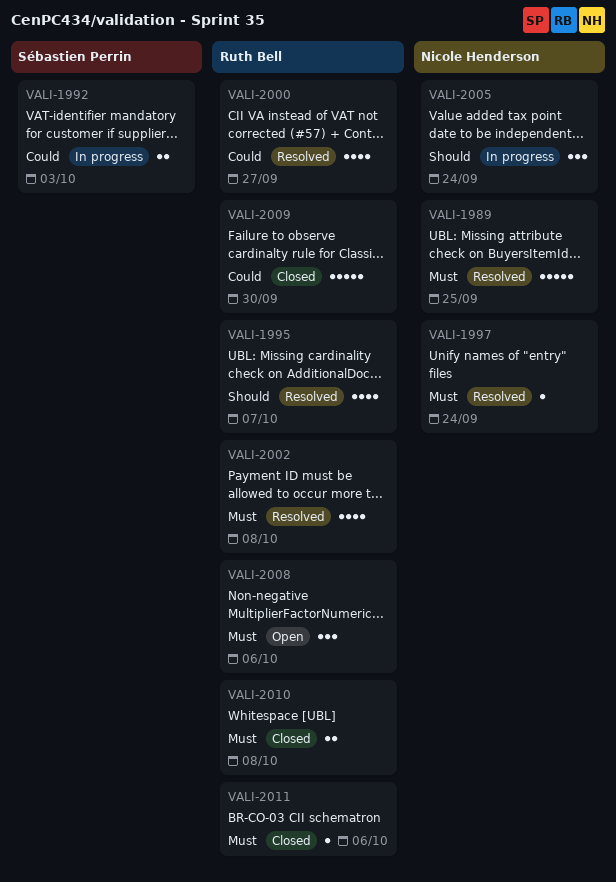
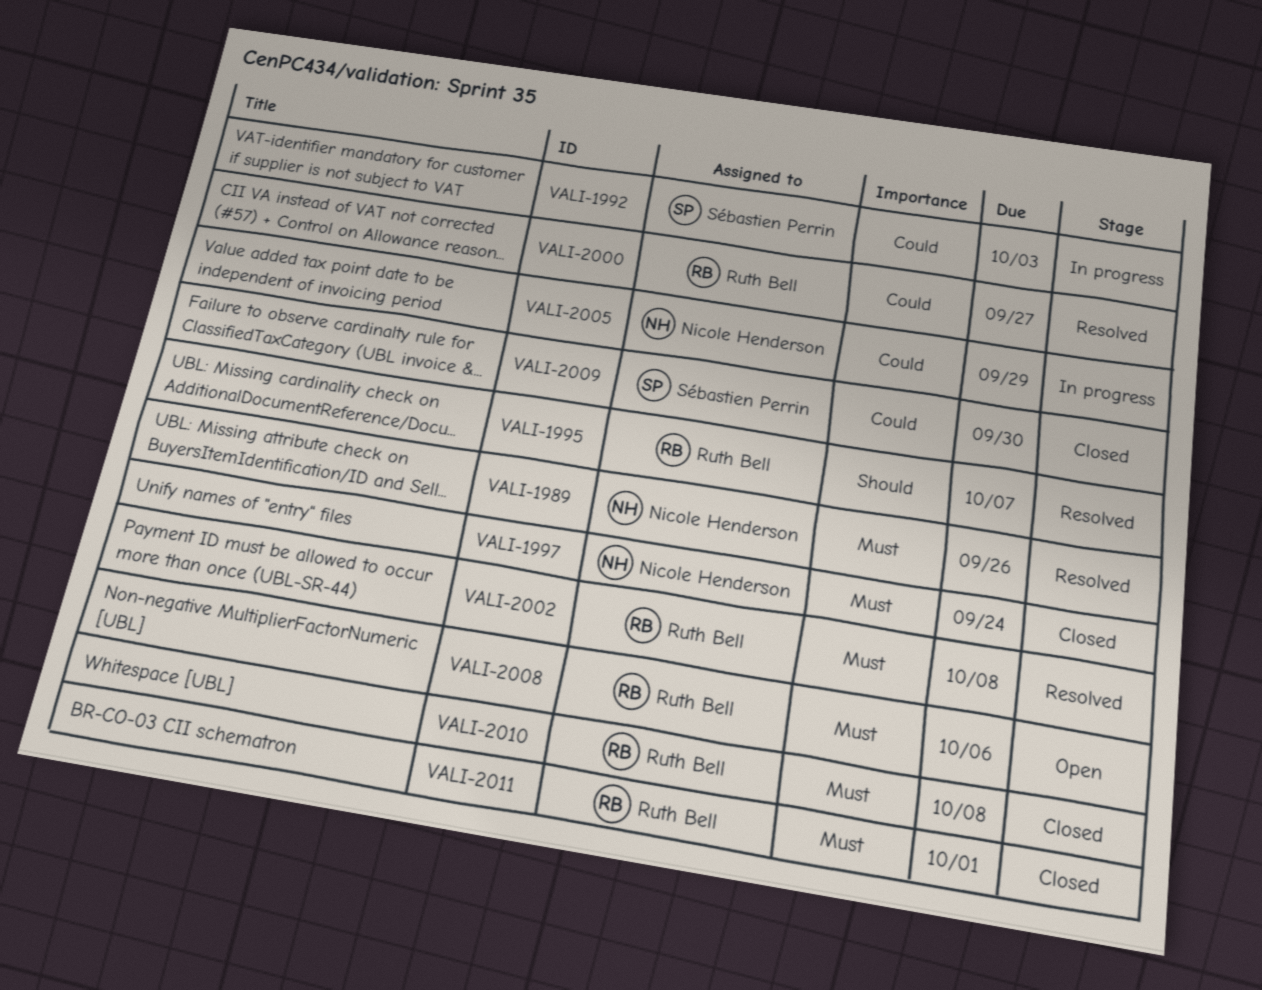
VALI-1989, due: Sep 25 -> Sep 26
VALI-1997, status: Resolved -> Closed
VALI-2005, priority: Should -> Could
VALI-2005, due: Sep 24 -> Sep 29
VALI-2009, owner: Ruth Bell -> Sébastien Perrin
VALI-2011, due: Oct 6 -> Oct 1

